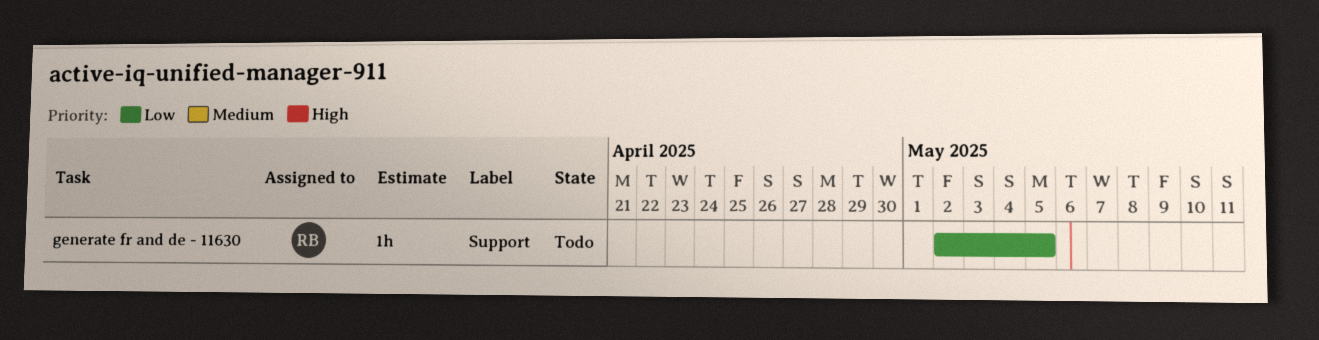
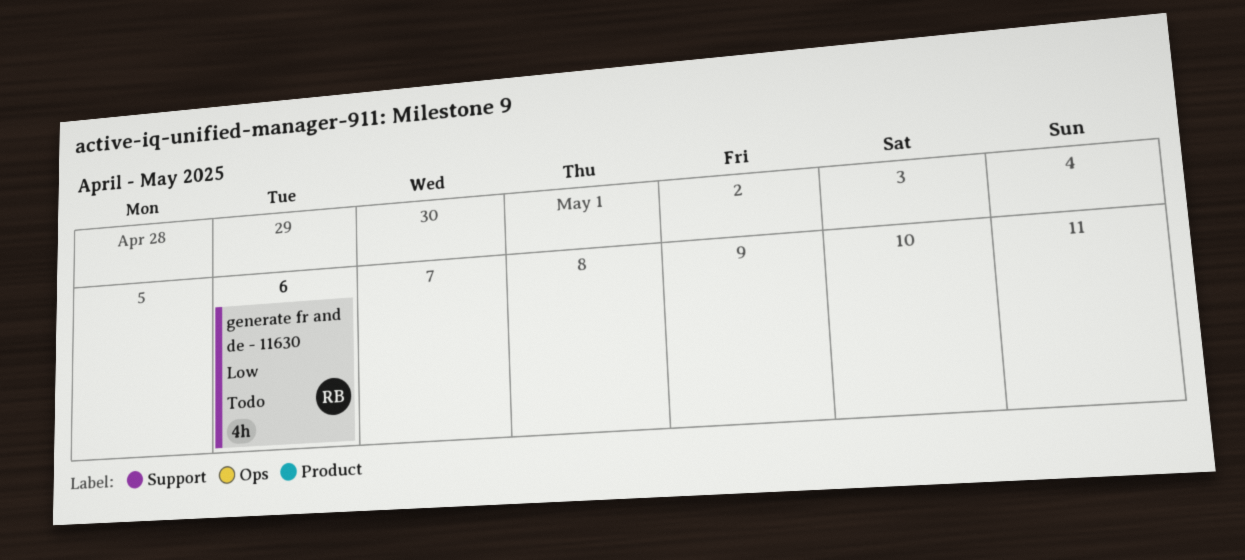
generate fr and de - 11630, estimate: 1h -> 4h
generate fr and de - 11630, due: May 5 -> May 6

